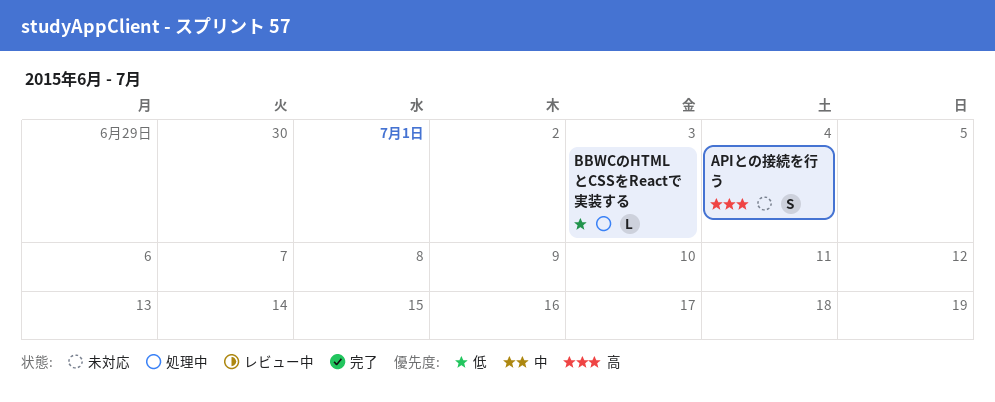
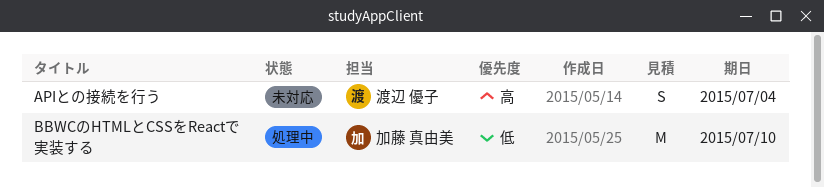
BBWCのHTMLとCSSをReactで実装する, estimate: L -> M
BBWCのHTMLとCSSをReactで実装する, due: Jul 3 -> Jul 10

